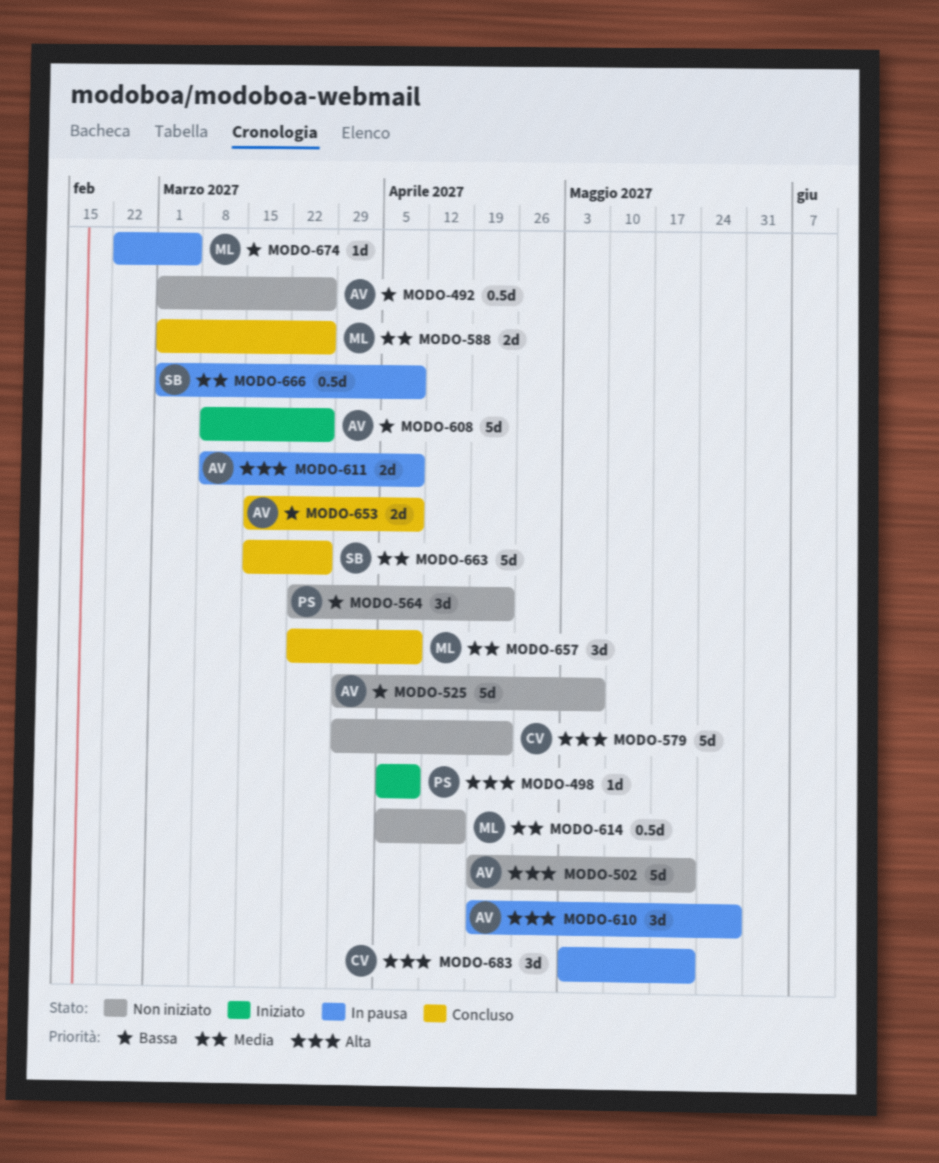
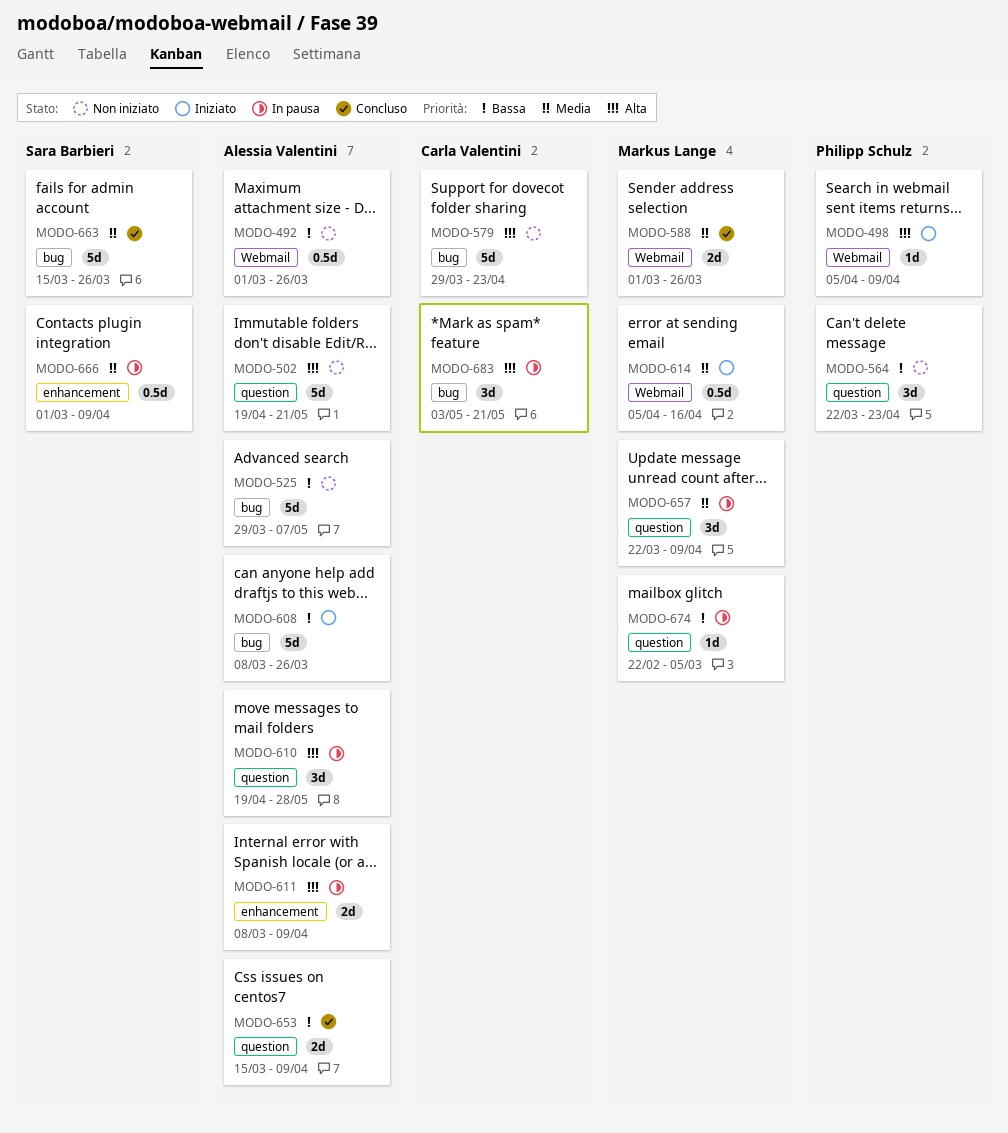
MODO-614, status: Non iniziato -> Iniziato
MODO-657, status: Concluso -> In pausa

